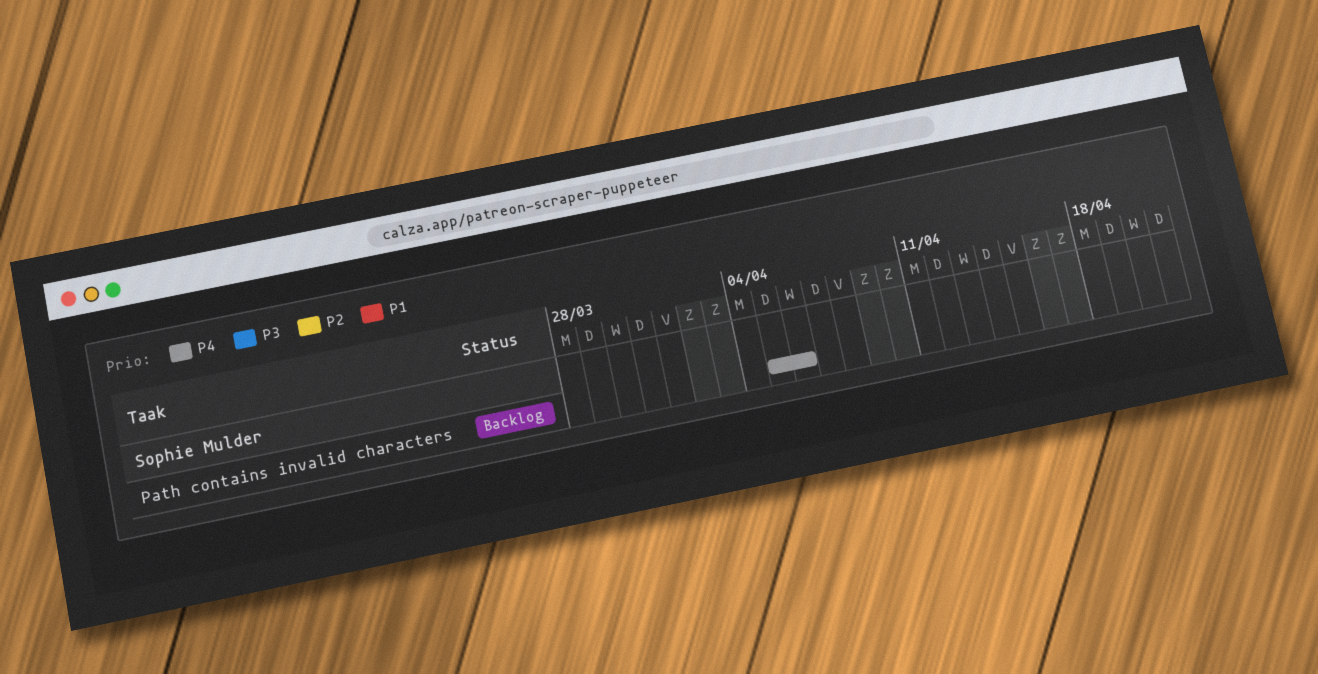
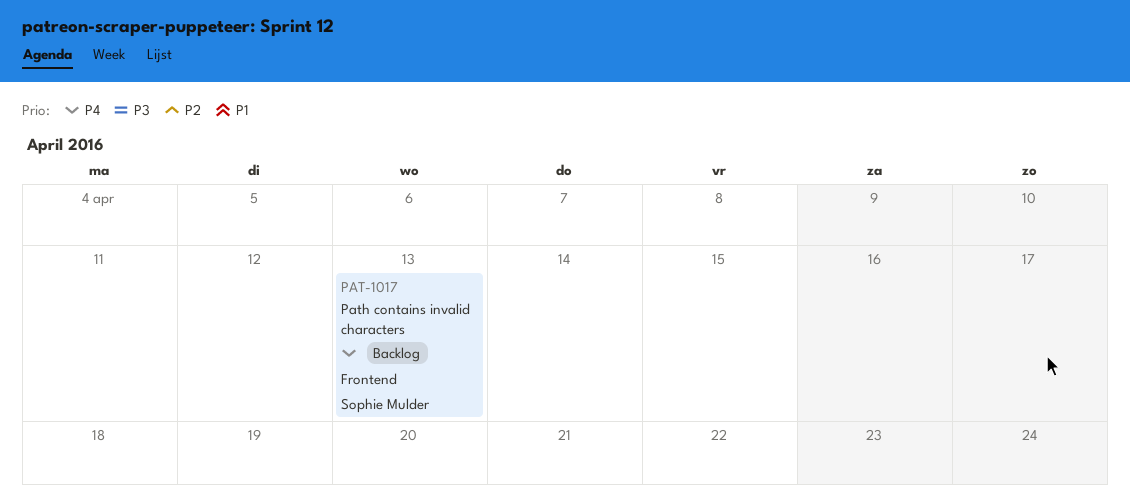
Path contains invalid characters, due: Apr 6 -> Apr 13

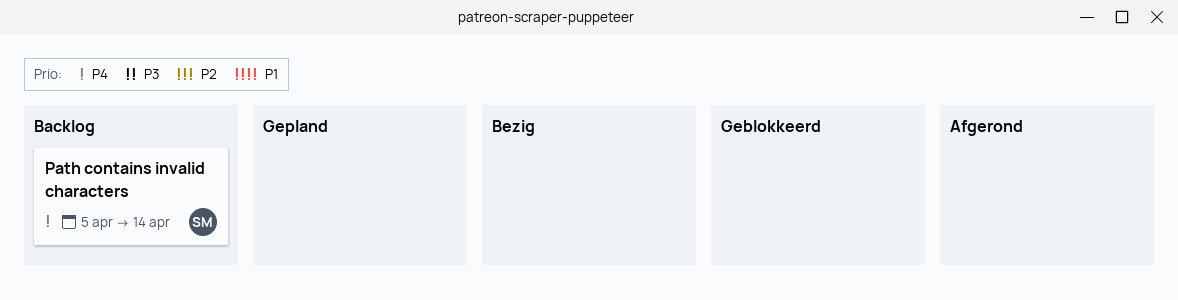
Path contains invalid characters, due: Apr 13 -> Apr 14

